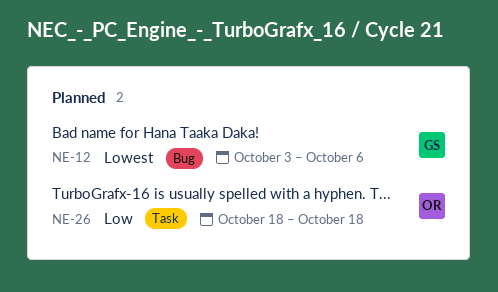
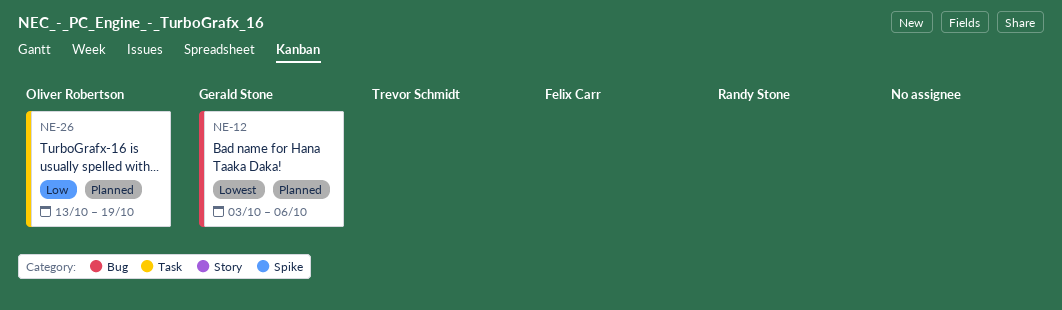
NE-26, start: Oct 18 -> Oct 13
NE-26, due: Oct 18 -> Oct 19

